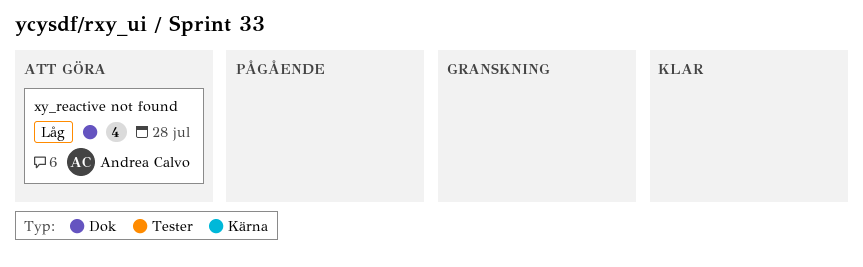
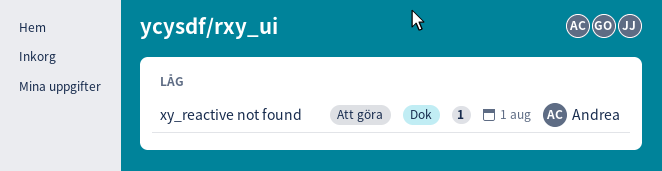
xy_reactive not found, estimate: 4 -> 1
xy_reactive not found, due: Jul 28 -> Aug 1

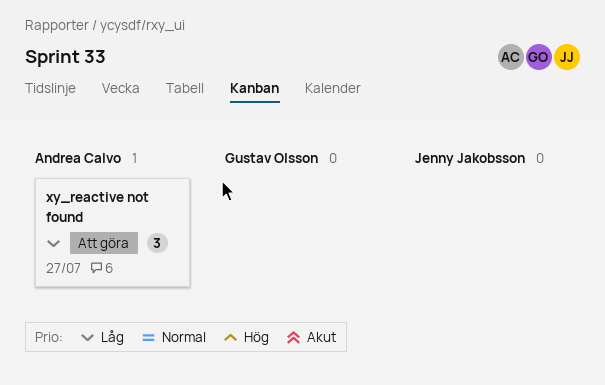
xy_reactive not found, estimate: 1 -> 3
xy_reactive not found, due: Aug 1 -> Jul 27

